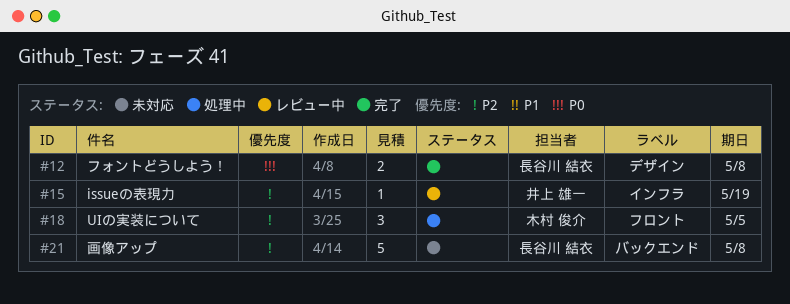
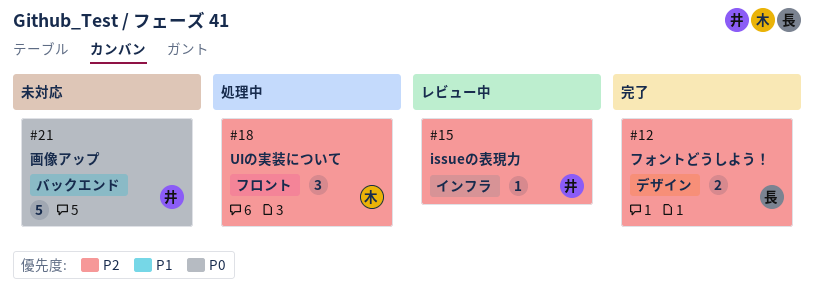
#12, priority: P0 -> P2
#21, owner: 長谷川 結衣 -> 井上 雄一
#21, priority: P2 -> P0

